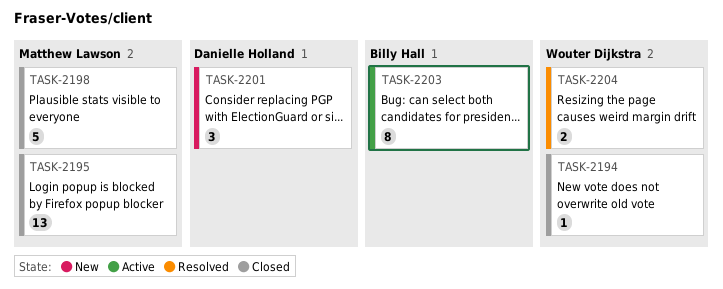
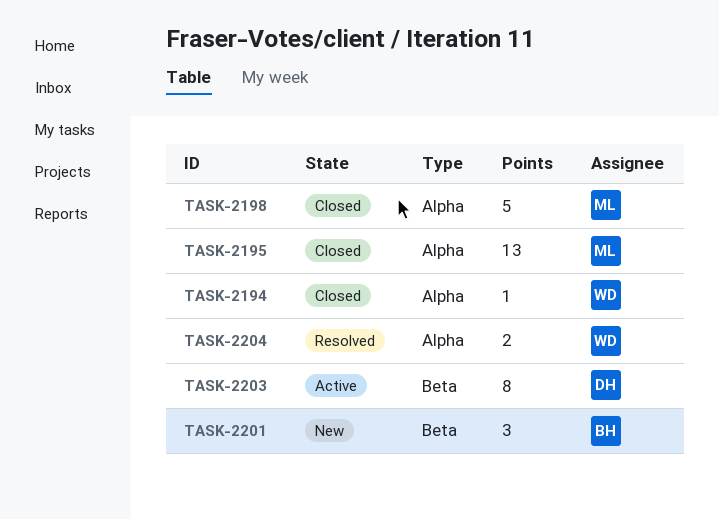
TASK-2201, owner: Danielle Holland -> Billy Hall
TASK-2203, owner: Billy Hall -> Danielle Holland

